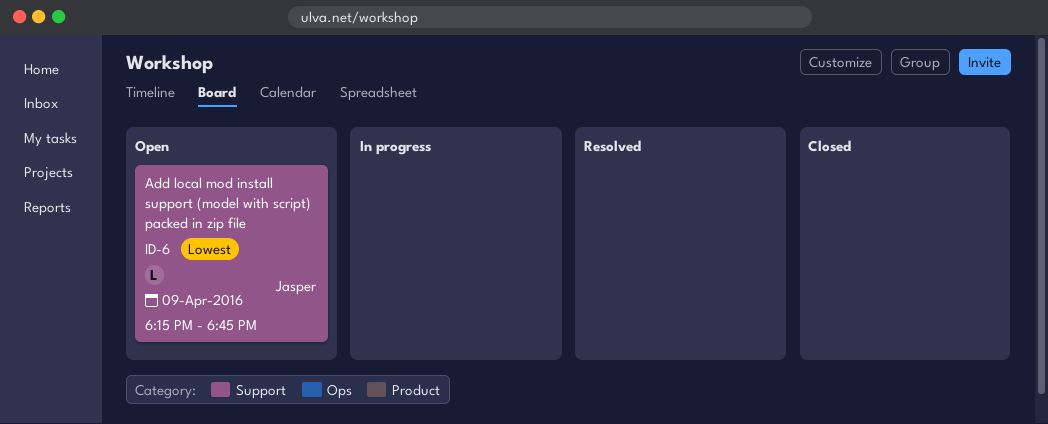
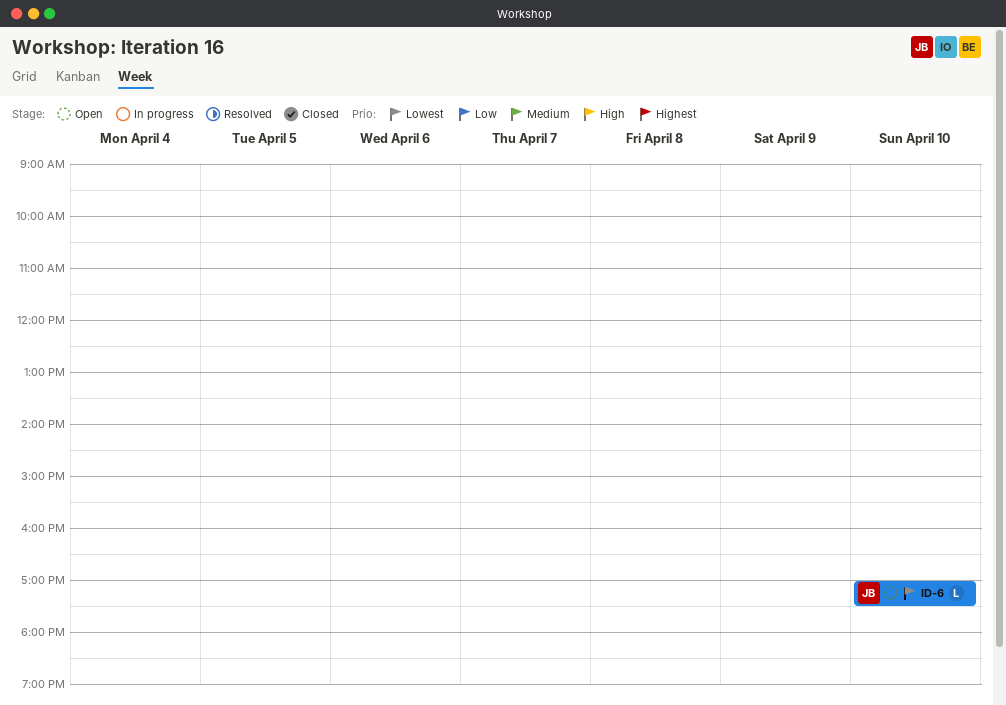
ID-6, day: Apr 9 -> Apr 10
ID-6, begins: 18:15 -> 17:00
ID-6, ends: 18:45 -> 17:30

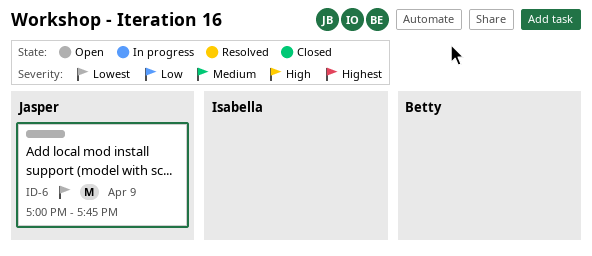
ID-6, estimate: L -> M
ID-6, day: Apr 10 -> Apr 9
ID-6, ends: 17:30 -> 17:45

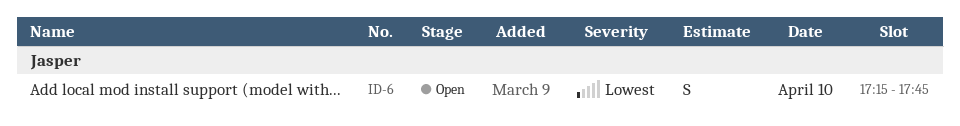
ID-6, estimate: M -> S
ID-6, day: Apr 9 -> Apr 10
ID-6, begins: 17:00 -> 17:15

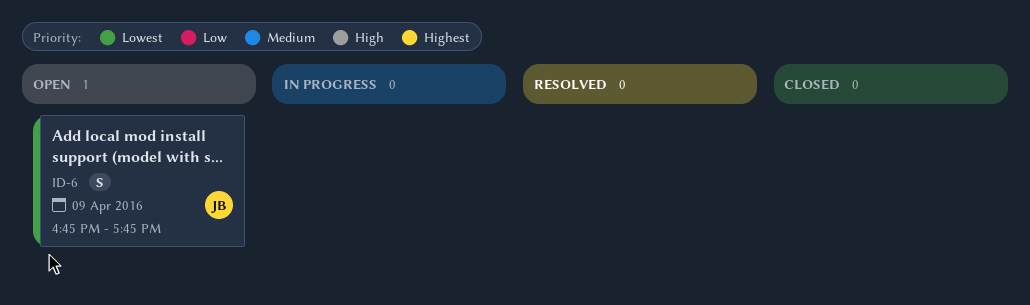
ID-6, day: Apr 10 -> Apr 9
ID-6, begins: 17:15 -> 16:45

